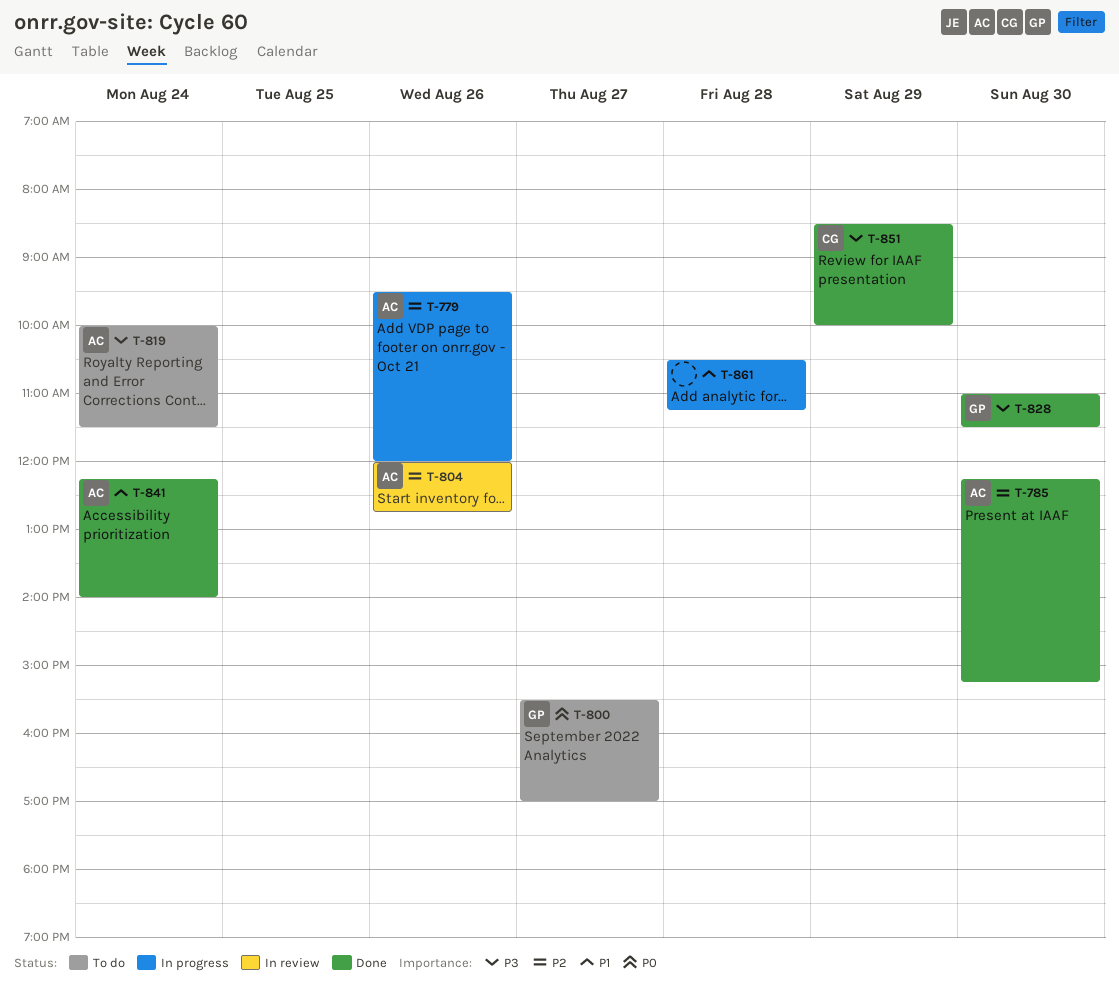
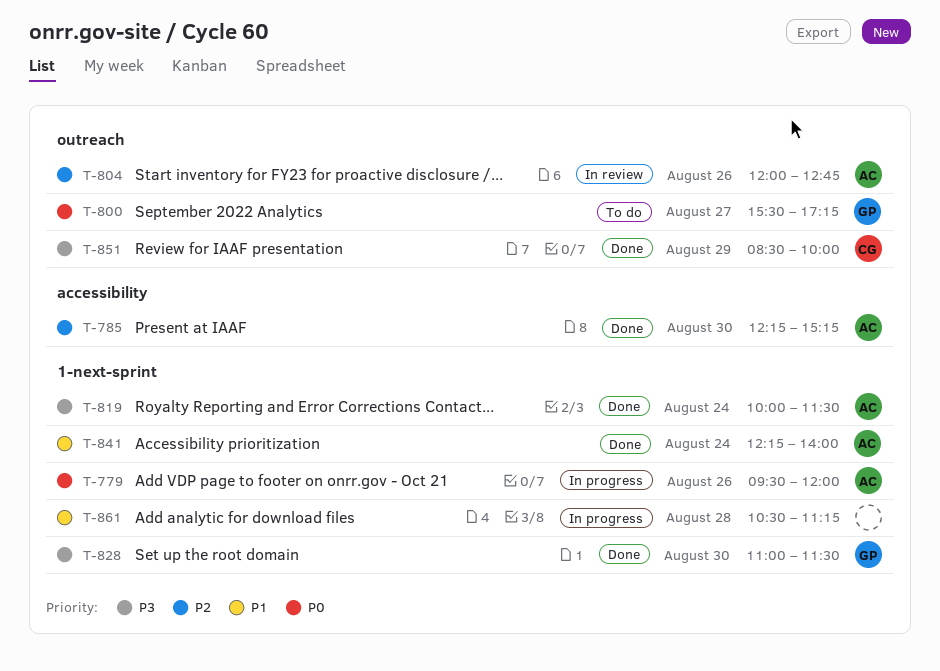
T-779, priority: P2 -> P0
T-800, ends: 17:00 -> 17:15
T-819, status: To do -> Done

